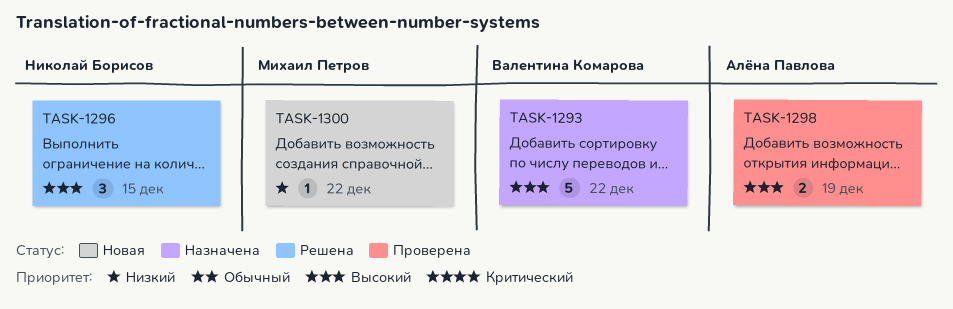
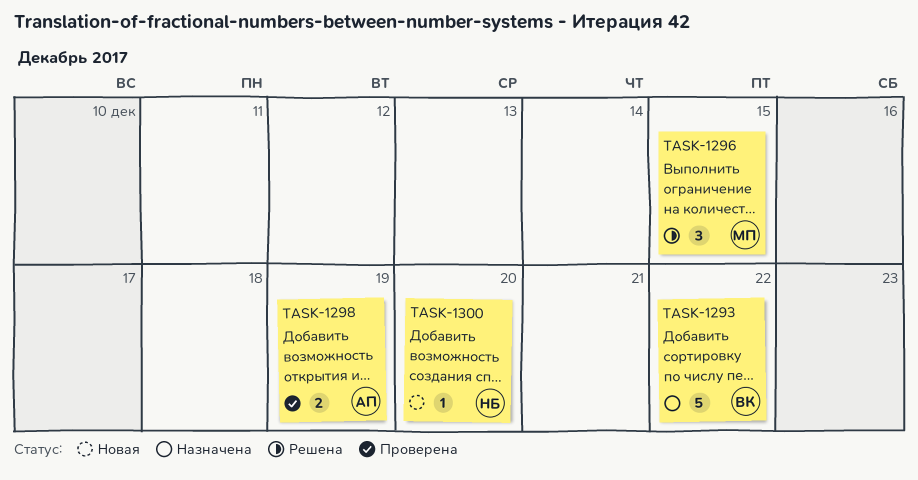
TASK-1296, owner: Николай Борисов -> Михаил Петров
TASK-1300, owner: Михаил Петров -> Николай Борисов
TASK-1300, due: Dec 22 -> Dec 20

